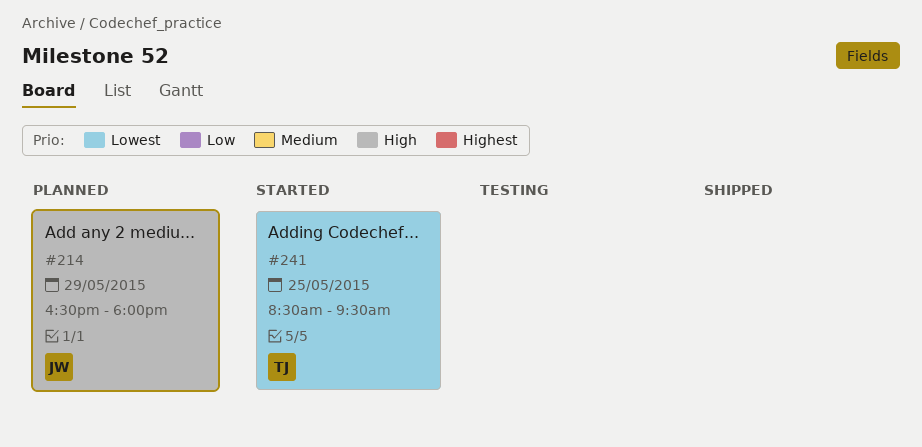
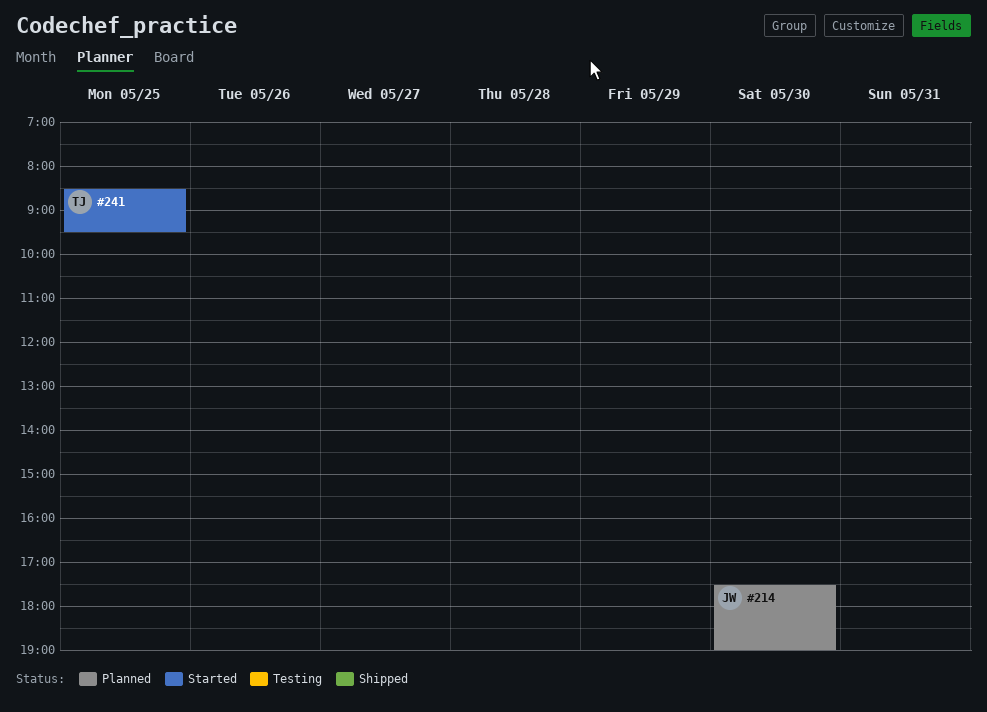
#214, day: May 29 -> May 30
#214, begins: 16:30 -> 17:30
#214, ends: 18:00 -> 19:00

